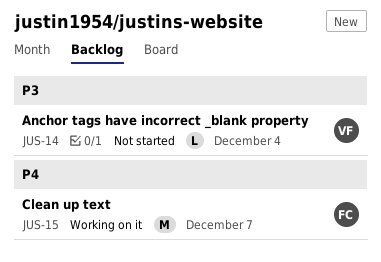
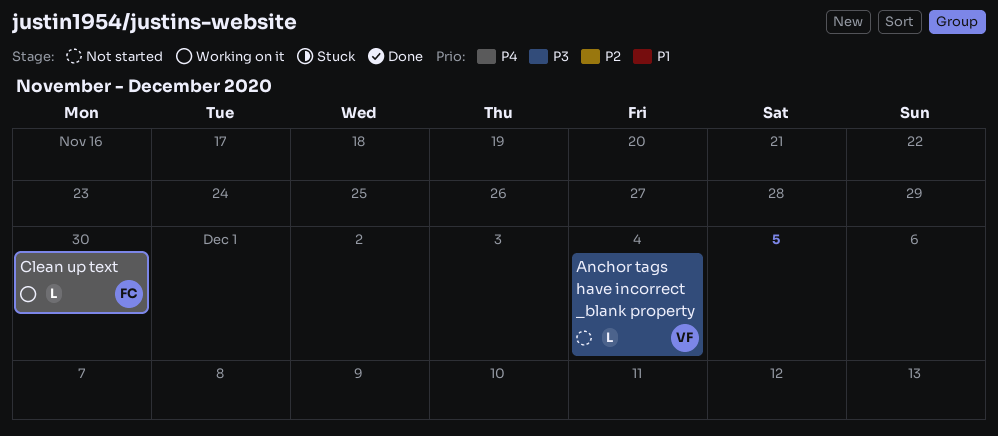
Clean up text, estimate: M -> L
Clean up text, due: Dec 7 -> Nov 30

